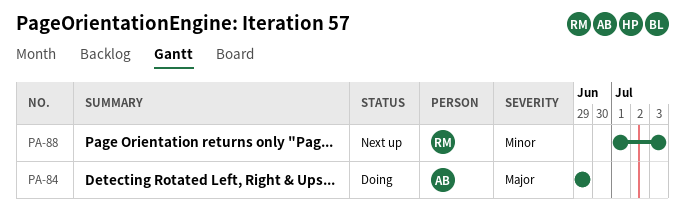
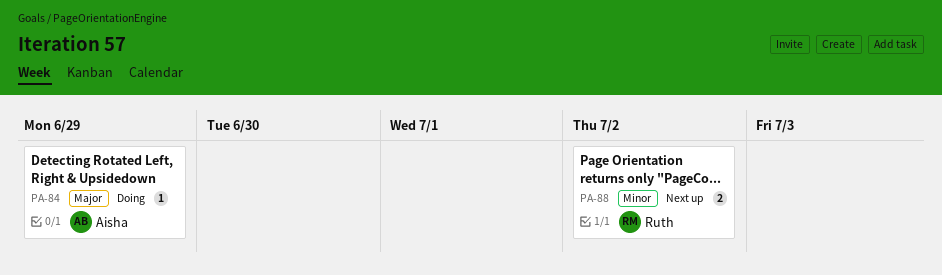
PA-88, due: Jul 3 -> Jul 2

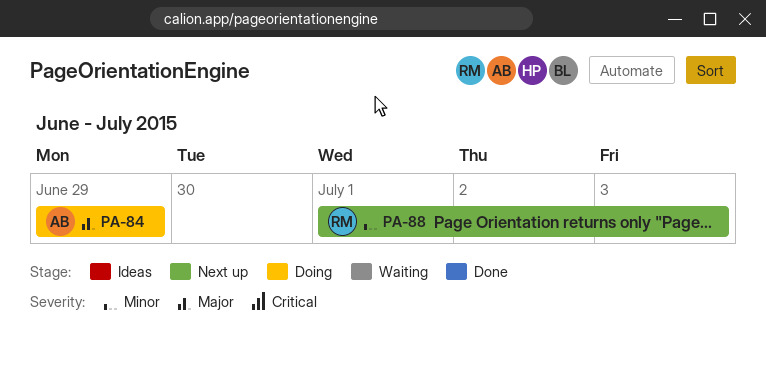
PA-88, due: Jul 2 -> Jul 3

